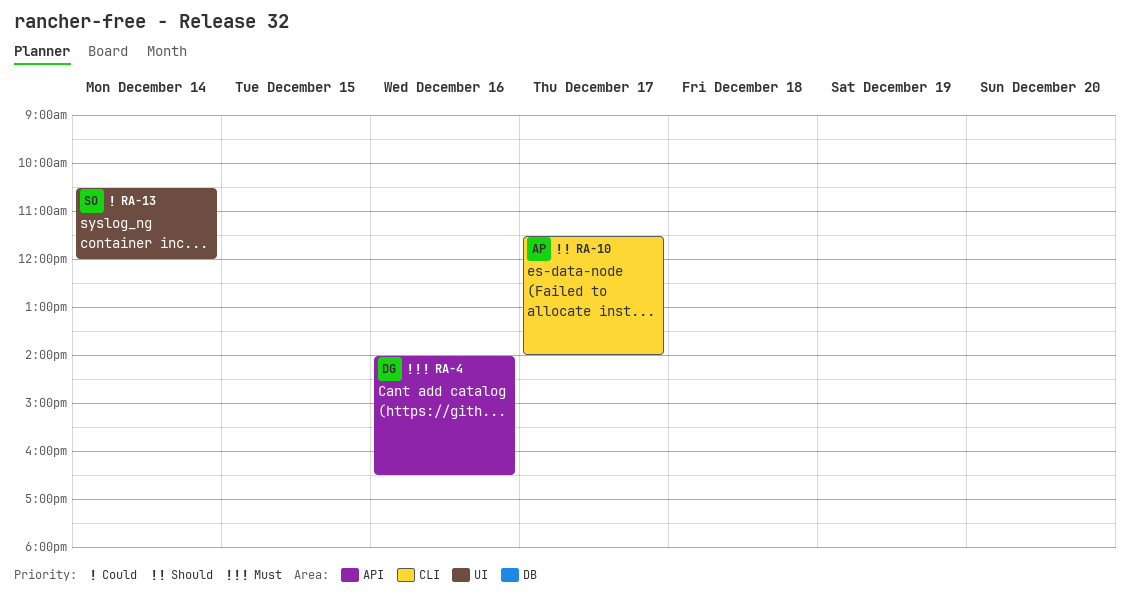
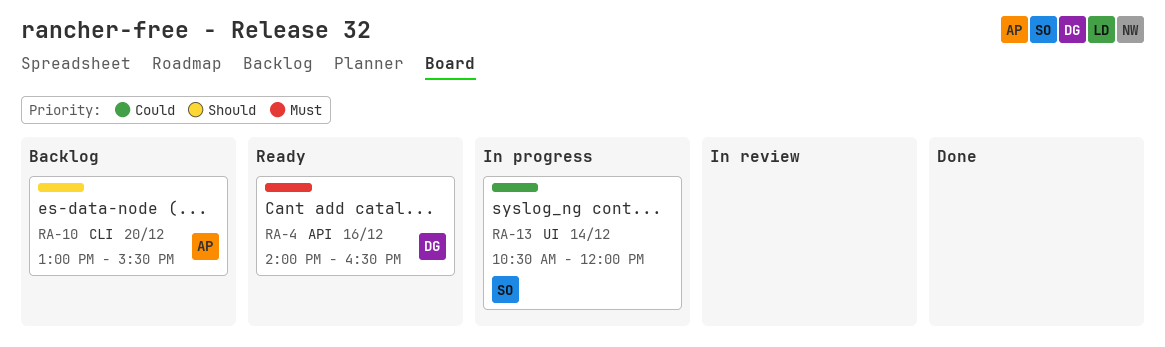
RA-10, day: Dec 17 -> Dec 20
RA-10, begins: 11:30 -> 13:00
RA-10, ends: 14:00 -> 15:30

